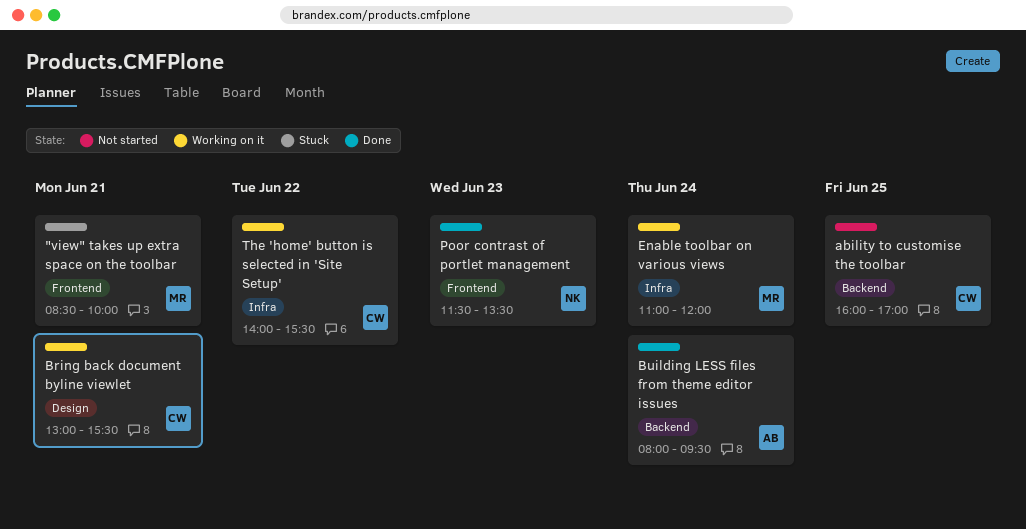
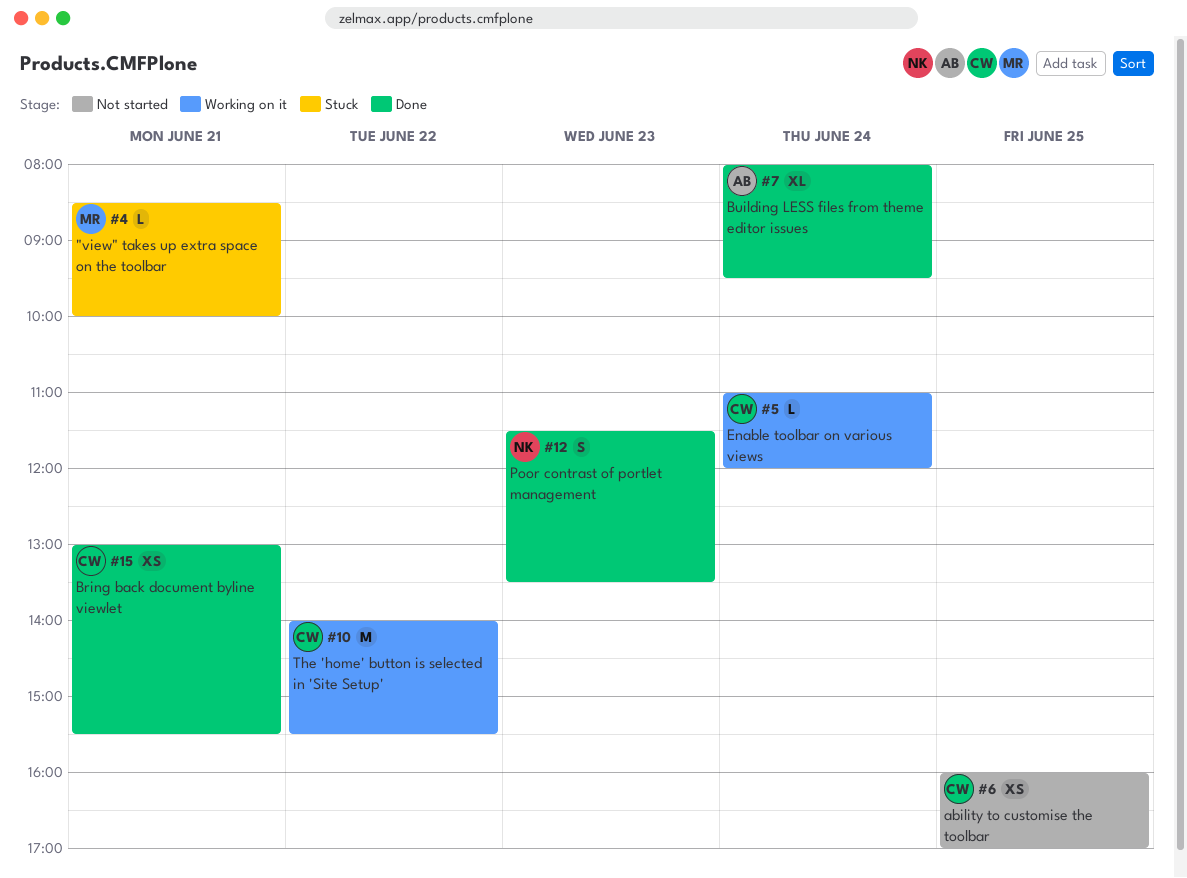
Bring back document byline viewlet, status: Working on it -> Done
Enable toolbar on various views, owner: MR -> CW

